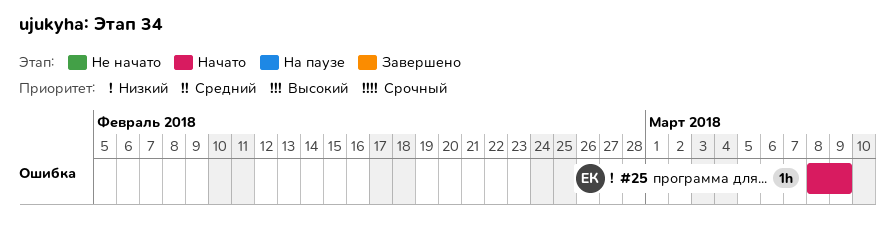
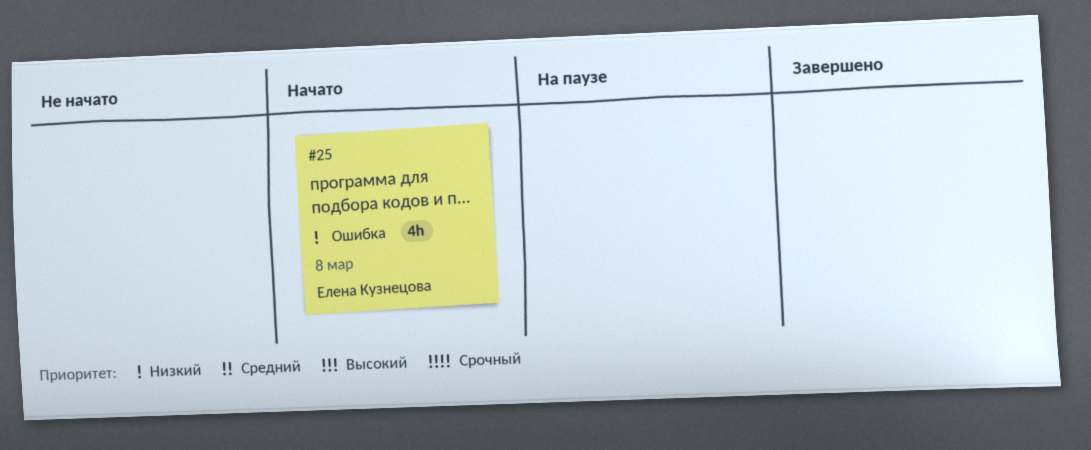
#25, estimate: 1h -> 4h
#25, due: Mar 9 -> Mar 8

